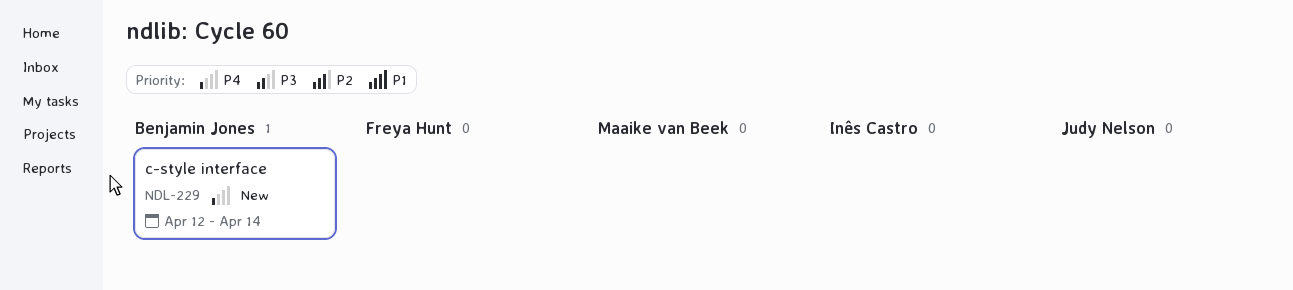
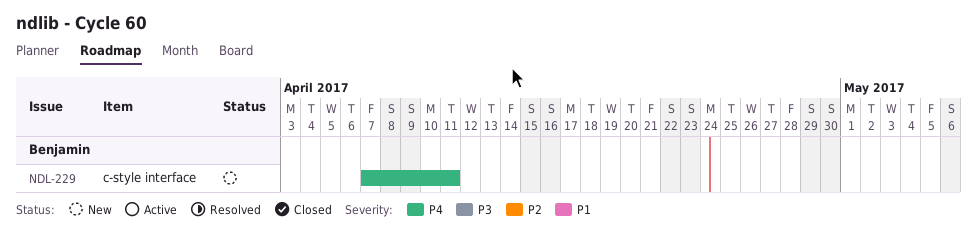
NDL-229, start: Apr 12 -> Apr 7
NDL-229, due: Apr 14 -> Apr 11

